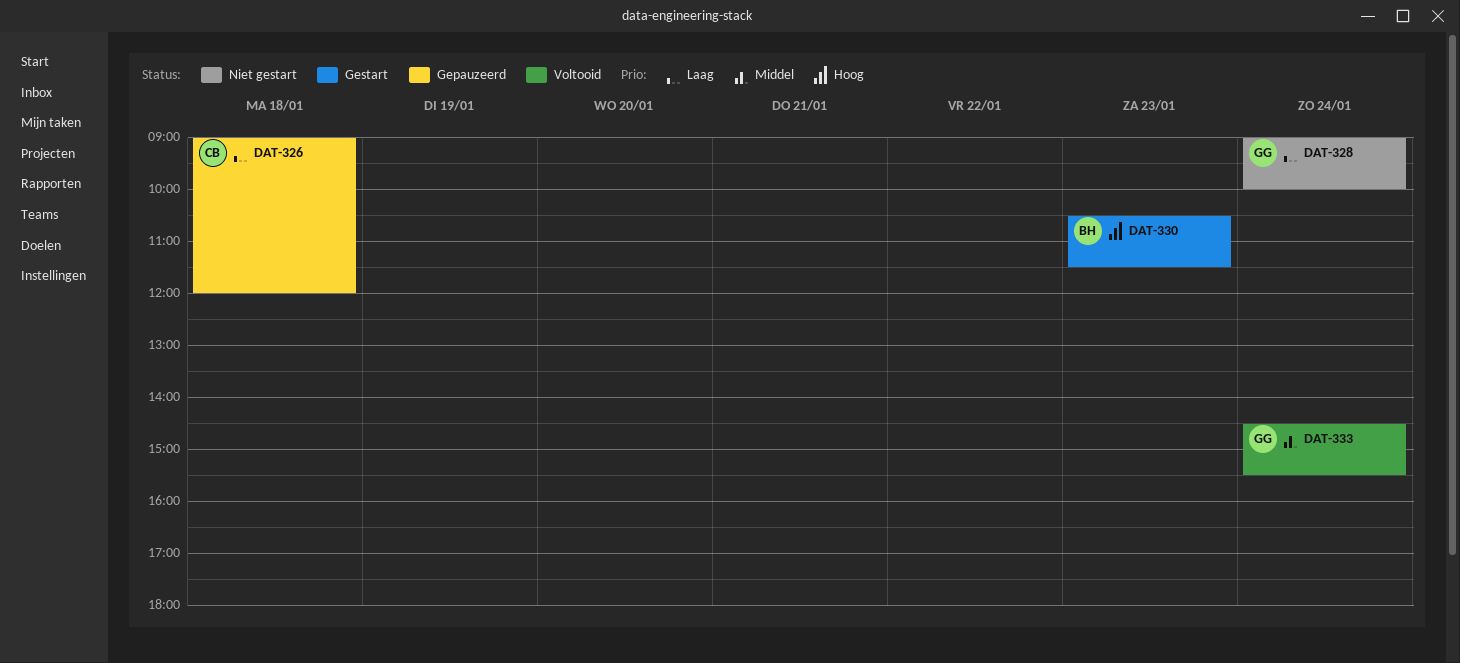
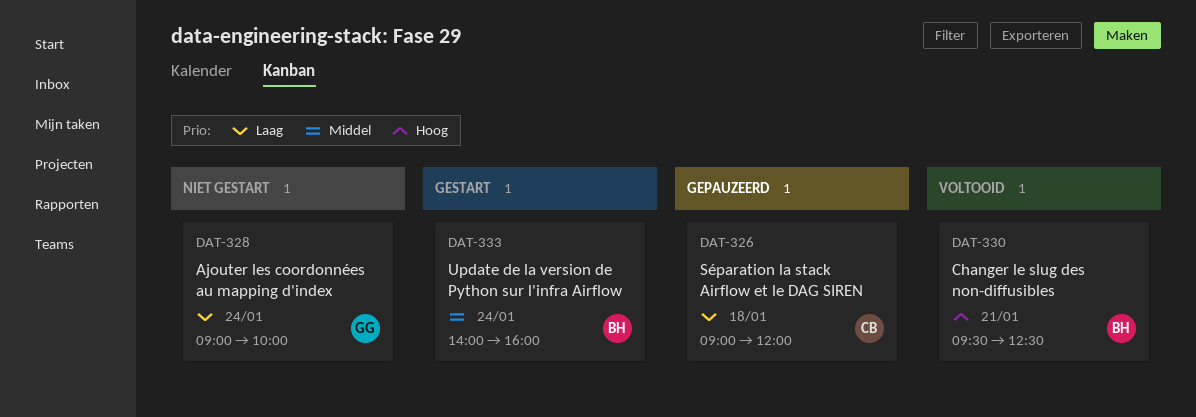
DAT-330, status: Gestart -> Voltooid
DAT-330, day: Jan 23 -> Jan 21
DAT-330, begins: 10:30 -> 09:30
DAT-330, ends: 11:30 -> 12:30
DAT-333, status: Voltooid -> Gestart
DAT-333, owner: GG -> BH
DAT-333, begins: 14:30 -> 14:00
DAT-333, ends: 15:30 -> 16:00

